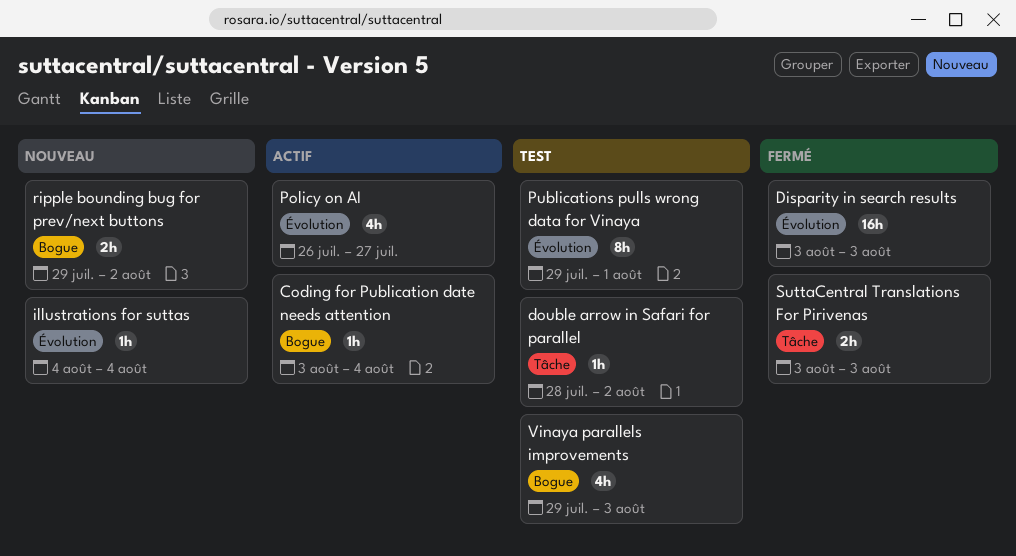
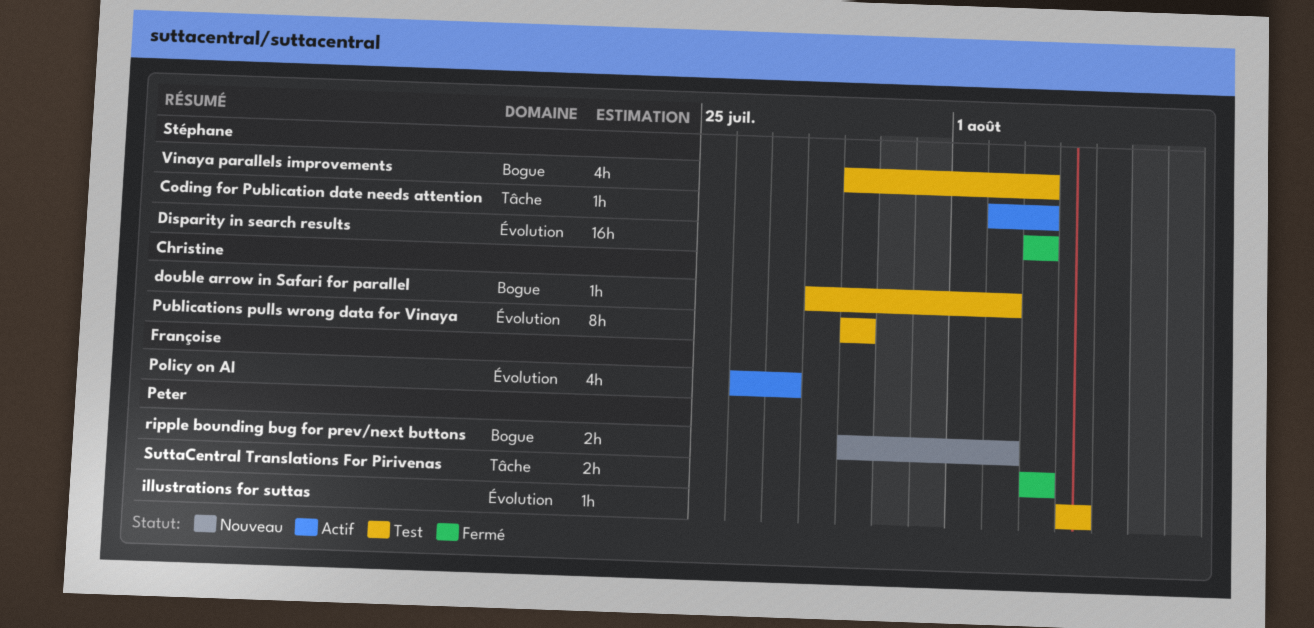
Coding for Publication date needs attention, label: Bogue -> Tâche
Coding for Publication date needs attention, start: Aug 3 -> Aug 2
Coding for Publication date needs attention, due: Aug 4 -> Aug 3
double arrow in Safari for parallel, label: Tâche -> Bogue
illustrations for suttas, status: Nouveau -> Test
Publications pulls wrong data for Vinaya, due: Aug 1 -> Jul 29

